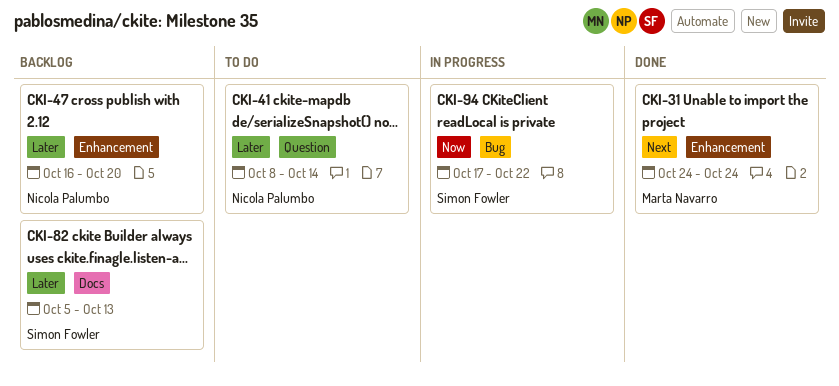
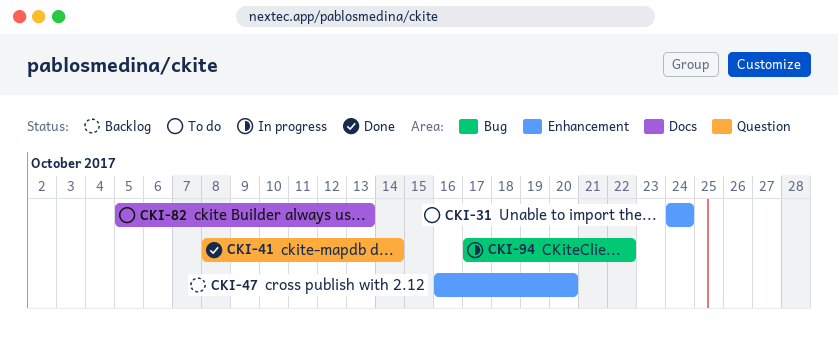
CKI-31, status: Done -> To do
CKI-41, status: To do -> Done
CKI-82, status: Backlog -> To do

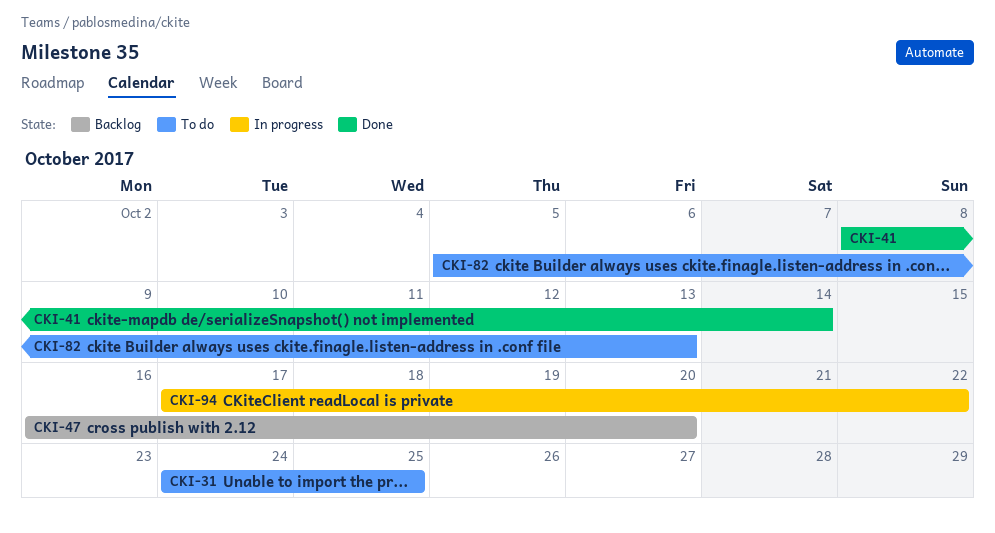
CKI-31, due: Oct 24 -> Oct 25

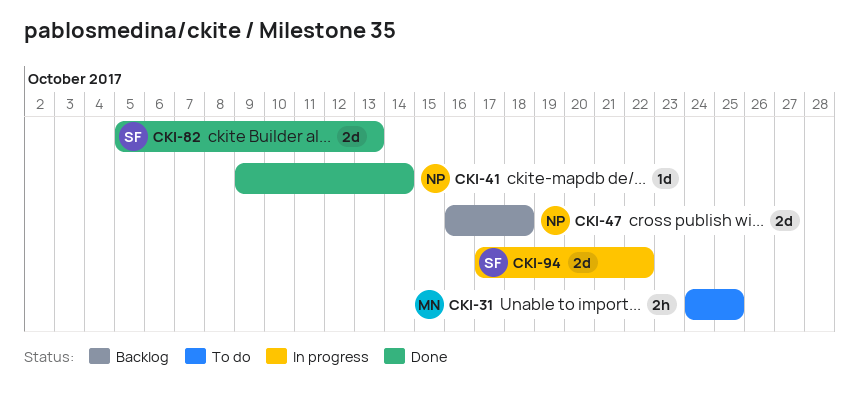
CKI-41, start: Oct 8 -> Oct 9
CKI-47, due: Oct 20 -> Oct 18
CKI-82, status: To do -> Done

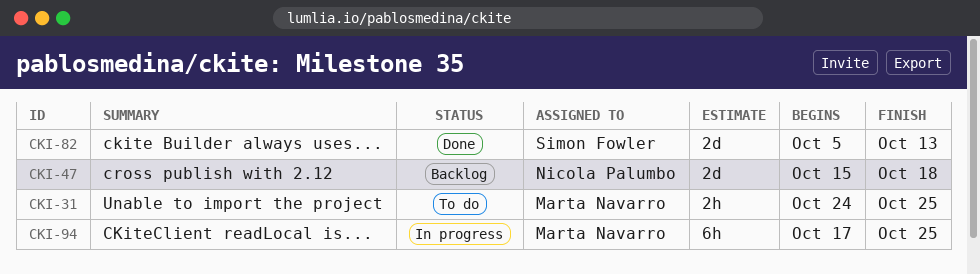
CKI-41: present -> none
CKI-47, start: Oct 16 -> Oct 15
CKI-94, owner: Simon Fowler -> Marta Navarro
CKI-94, estimate: 2d -> 6h
CKI-94, due: Oct 22 -> Oct 25

